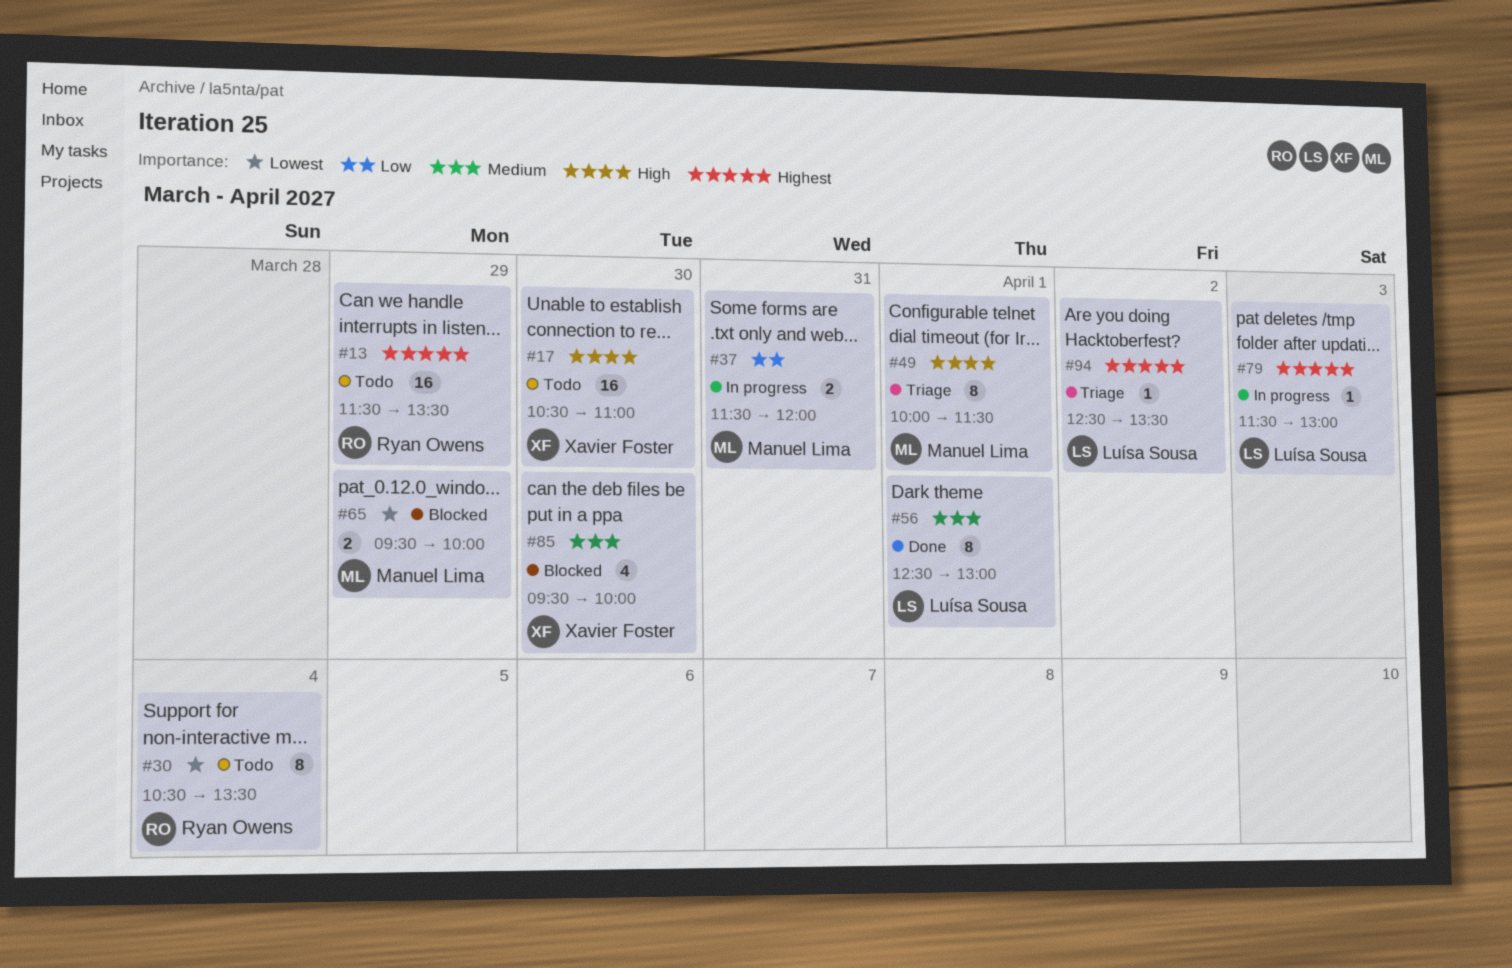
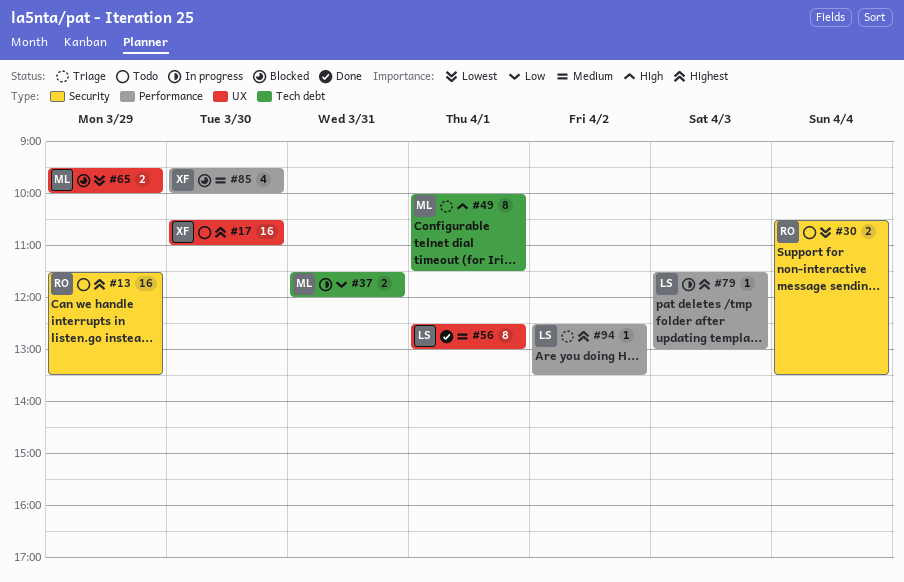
#17, priority: High -> Highest
#30, estimate: 8 -> 2

